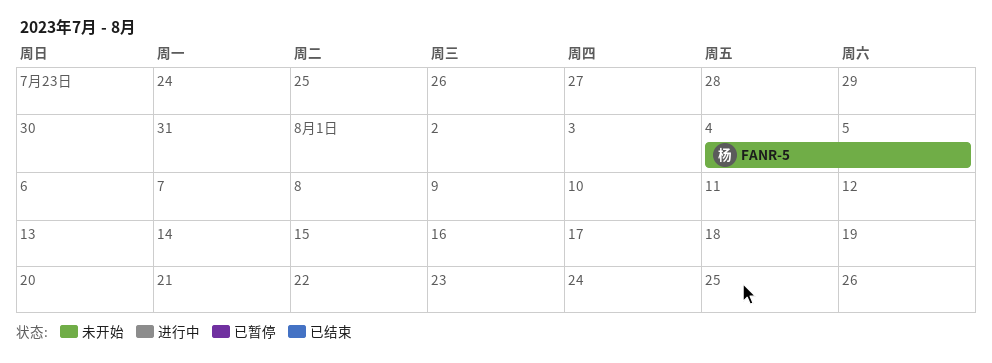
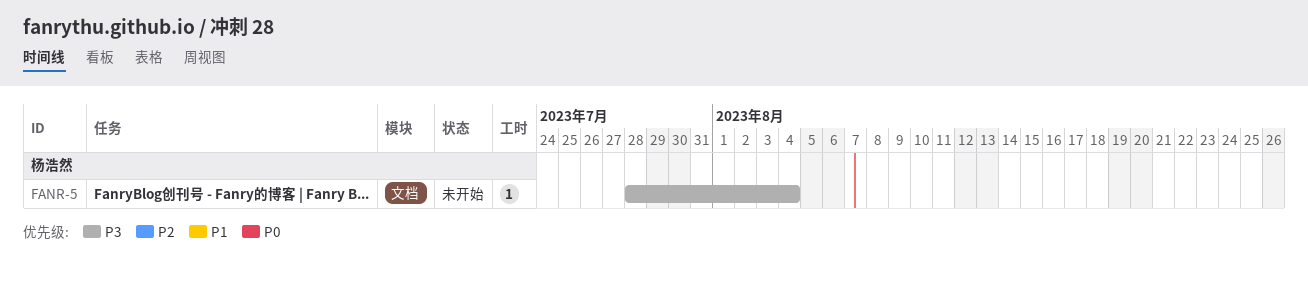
FANR-5, start: Aug 4 -> Jul 28
FANR-5, due: Aug 5 -> Aug 4

